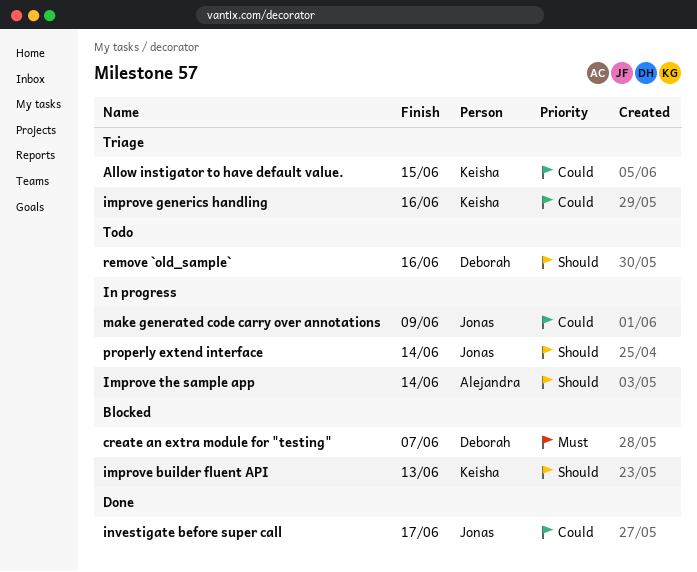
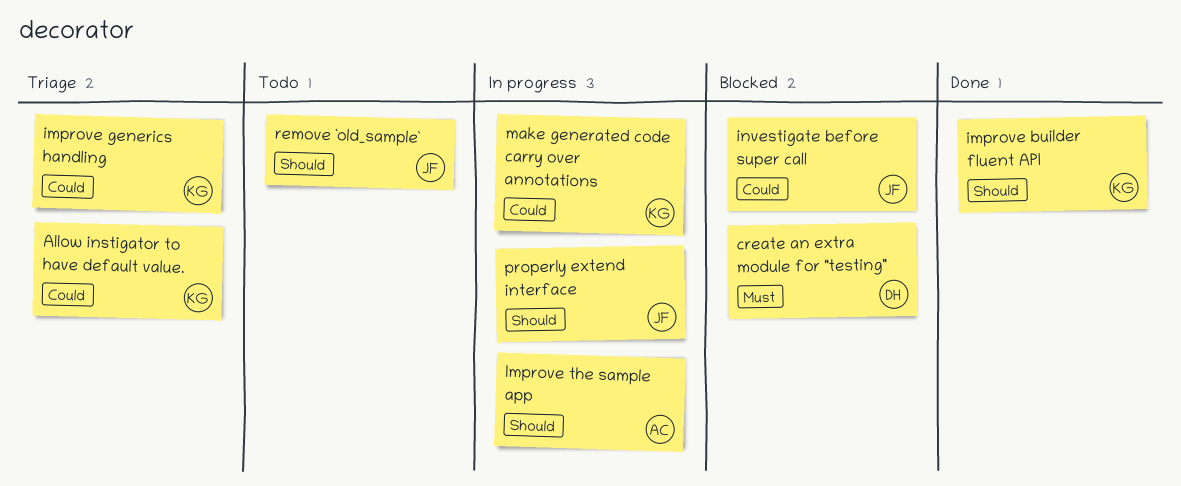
improve builder fluent API, status: Blocked -> Done
investigate before super call, status: Done -> Blocked
make generated code carry over annotations, owner: Jonas -> Keisha
remove `old_sample`, owner: Deborah -> Jonas

